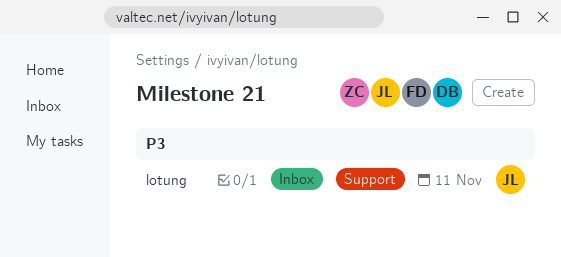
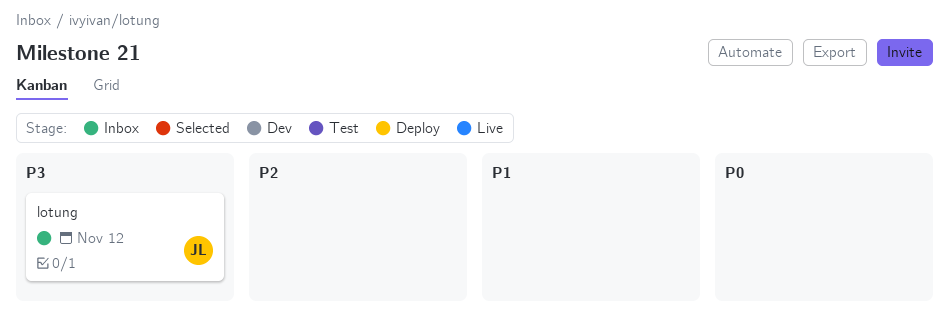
lotung, due: Nov 11 -> Nov 12

